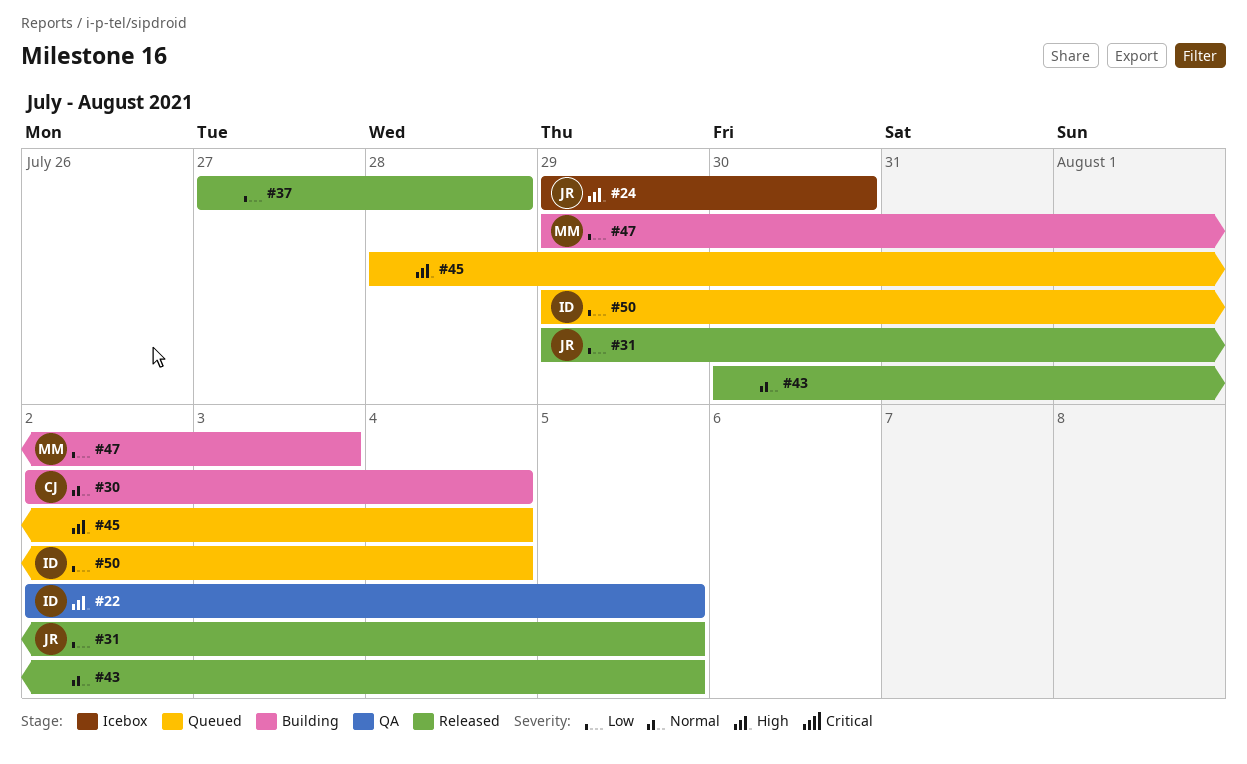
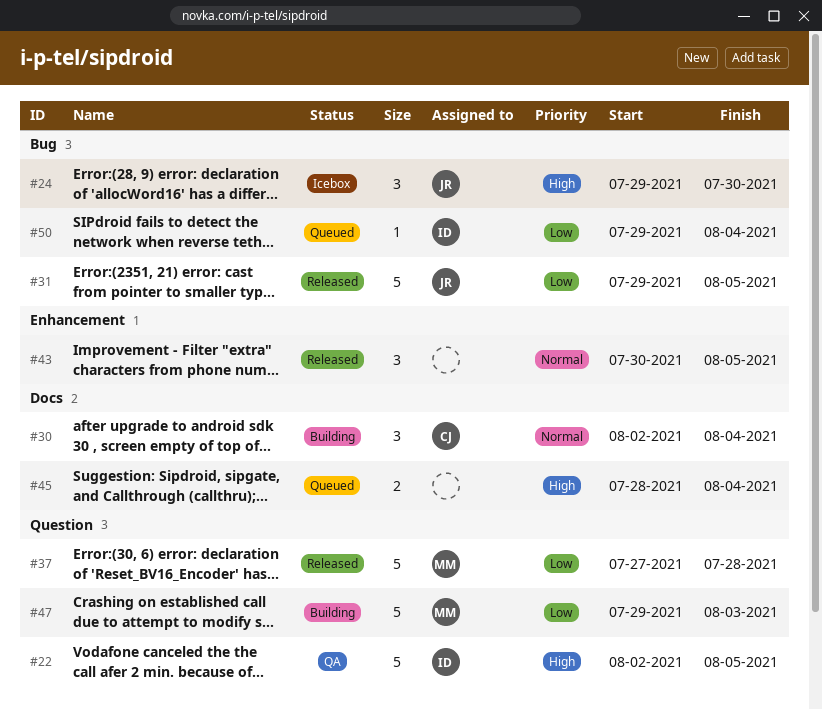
#37, owner: none -> MM

